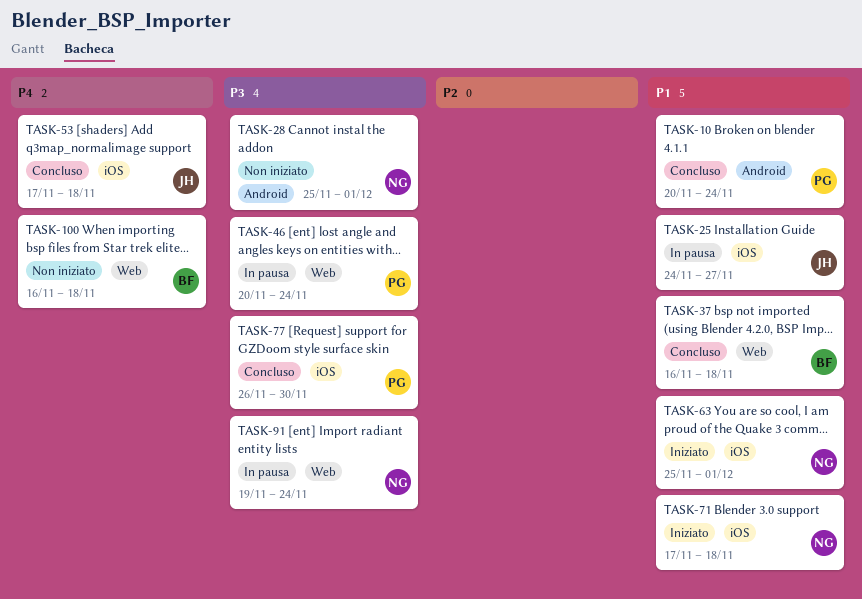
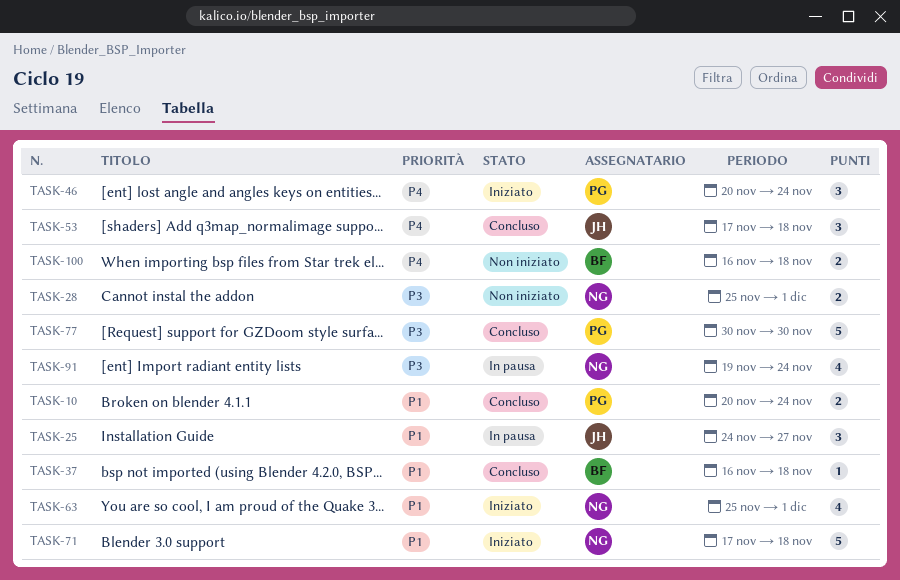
TASK-46, status: In pausa -> Iniziato
TASK-46, priority: P3 -> P4
TASK-77, start: Nov 26 -> Nov 30

